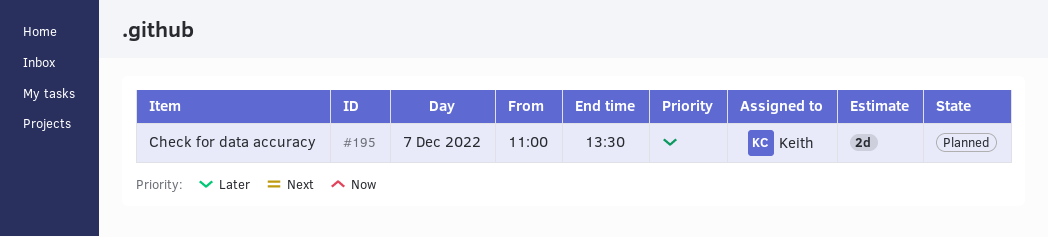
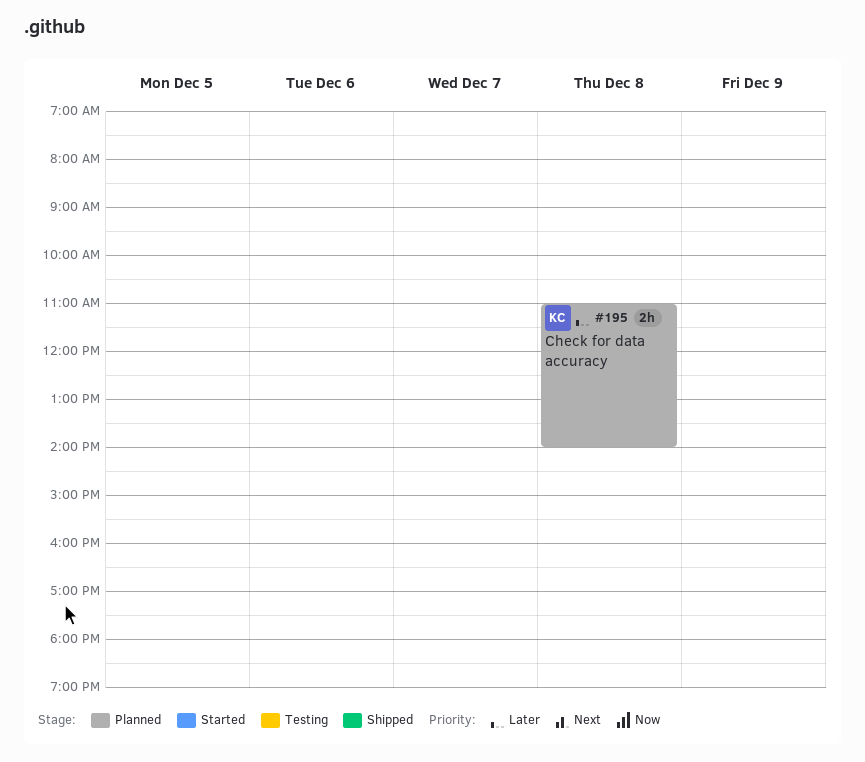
#195, estimate: 2d -> 2h
#195, day: Dec 7 -> Dec 8
#195, ends: 13:30 -> 14:00

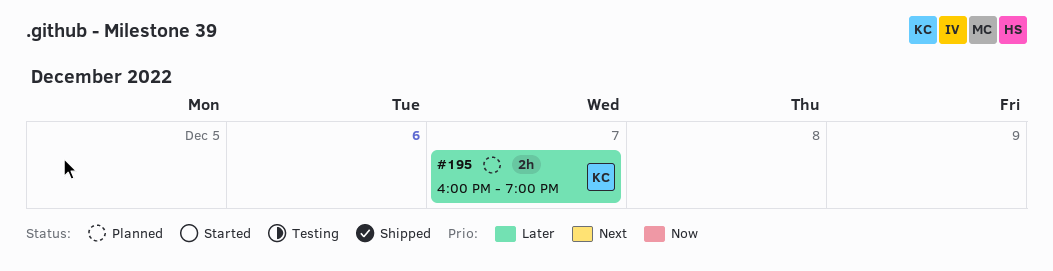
#195, day: Dec 8 -> Dec 7
#195, begins: 11:00 -> 16:00
#195, ends: 14:00 -> 19:00

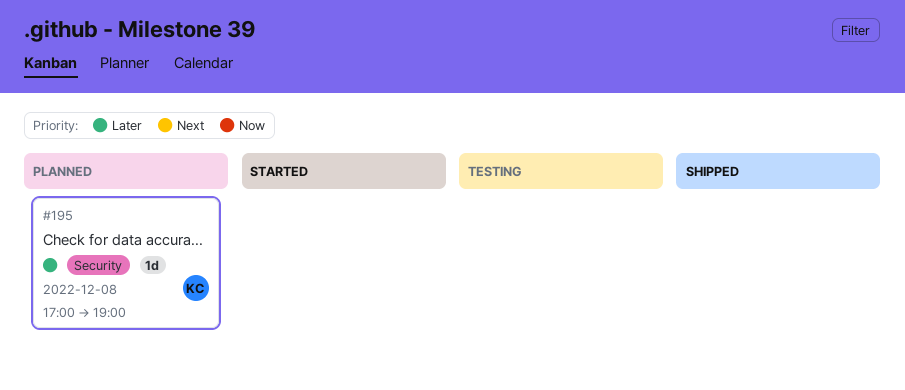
#195, estimate: 2h -> 1d
#195, day: Dec 7 -> Dec 8
#195, begins: 16:00 -> 17:00

